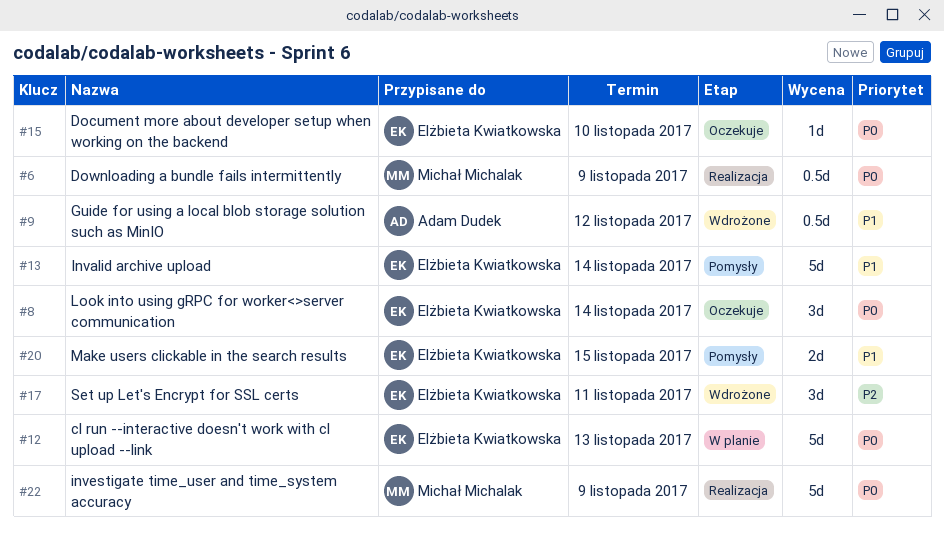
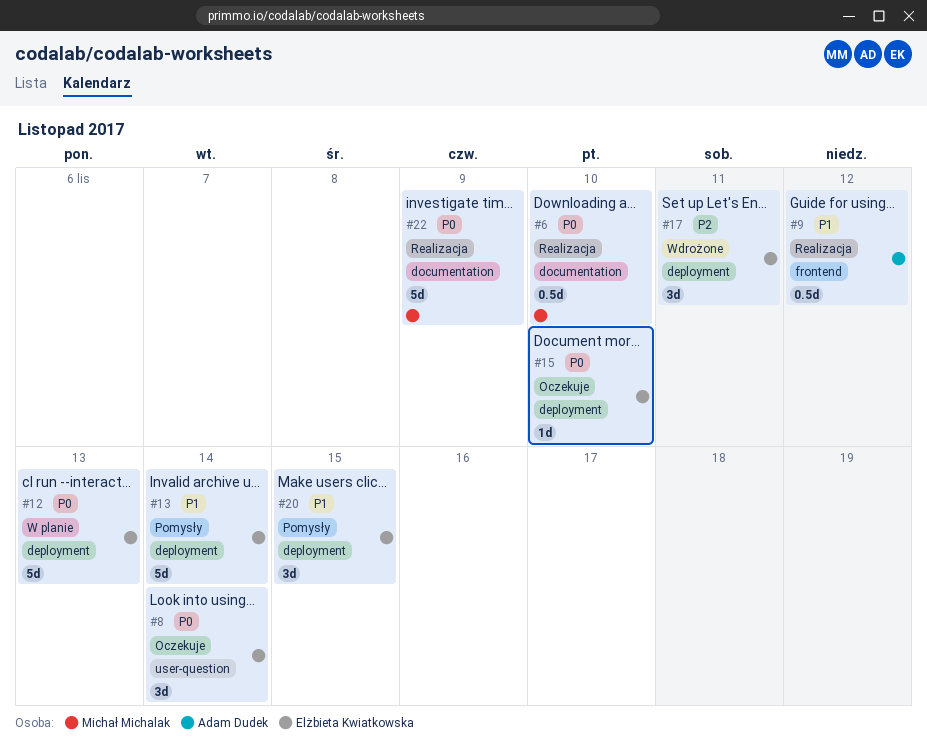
#6, due: Nov 9 -> Nov 10
#9, status: Wdrożone -> Realizacja
#20, estimate: 2d -> 3d

